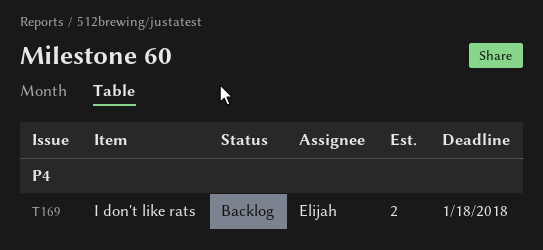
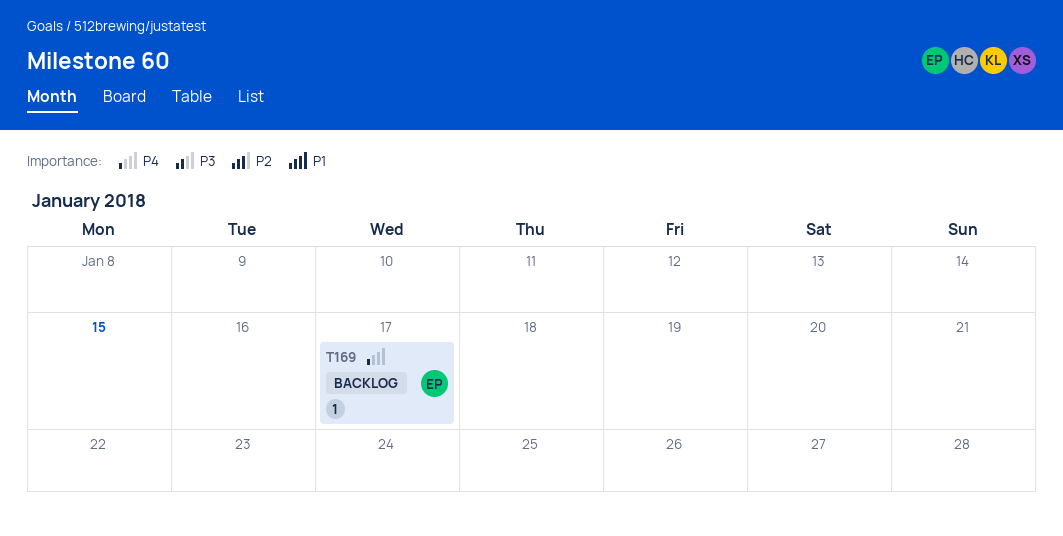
T169, estimate: 2 -> 1
T169, due: Jan 18 -> Jan 17

